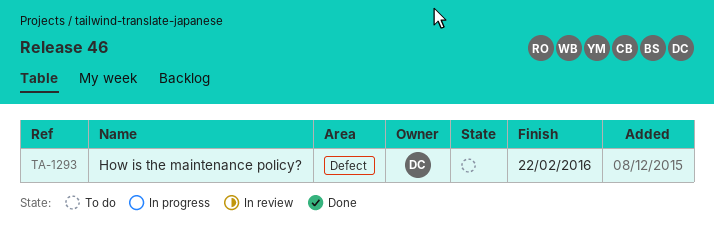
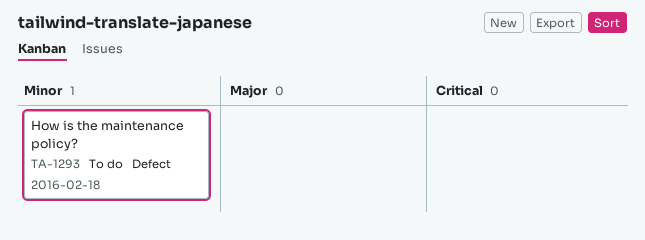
TA-1293, due: Feb 22 -> Feb 18

